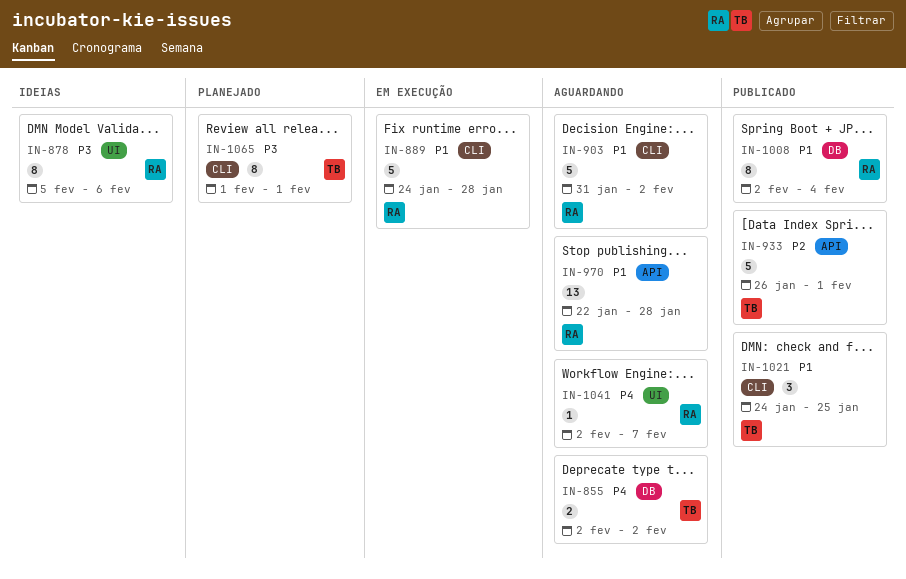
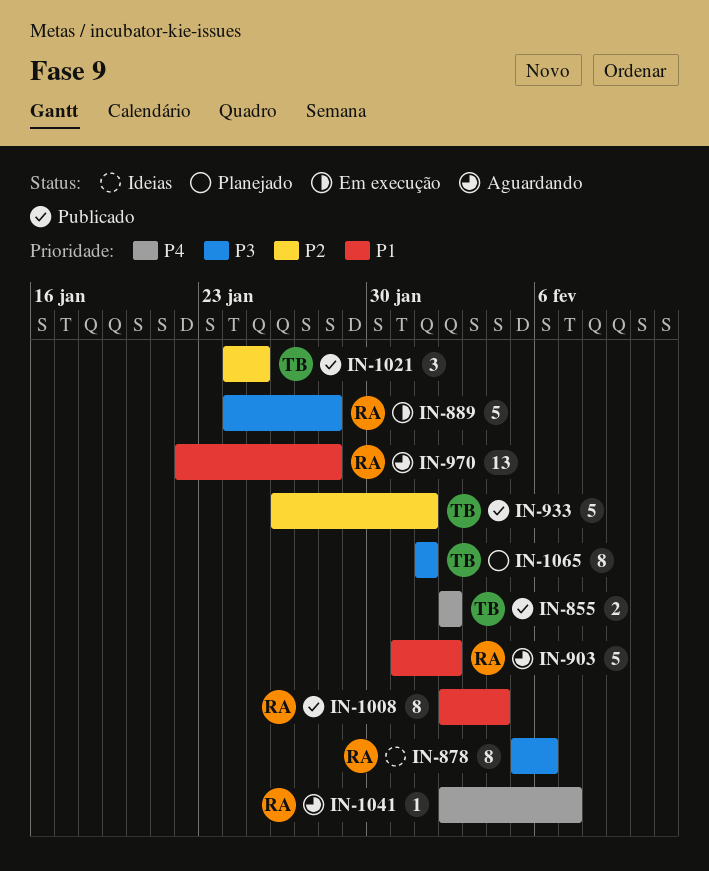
IN-855, status: Aguardando -> Publicado
IN-889, priority: P1 -> P3
IN-1021, priority: P1 -> P2

